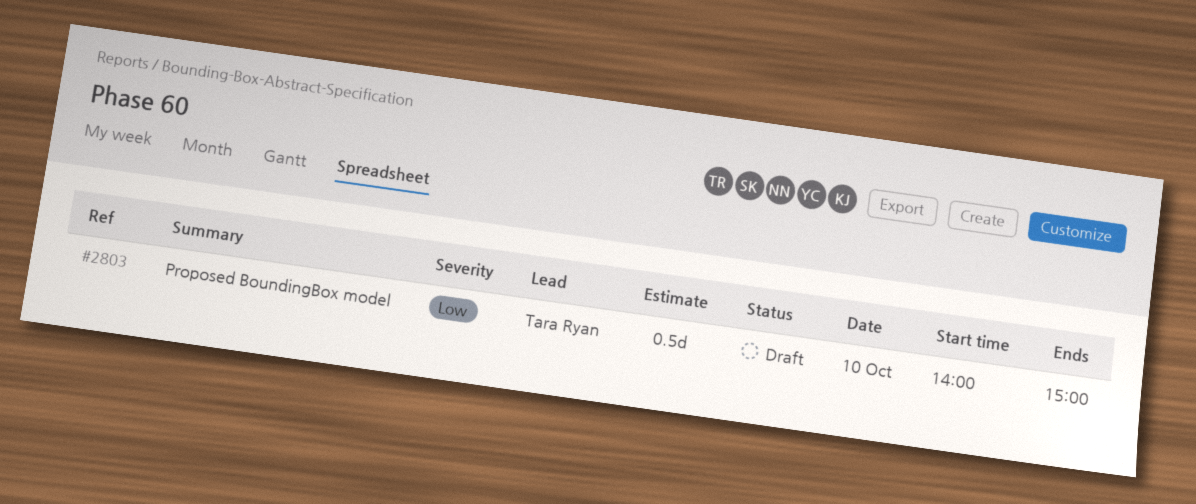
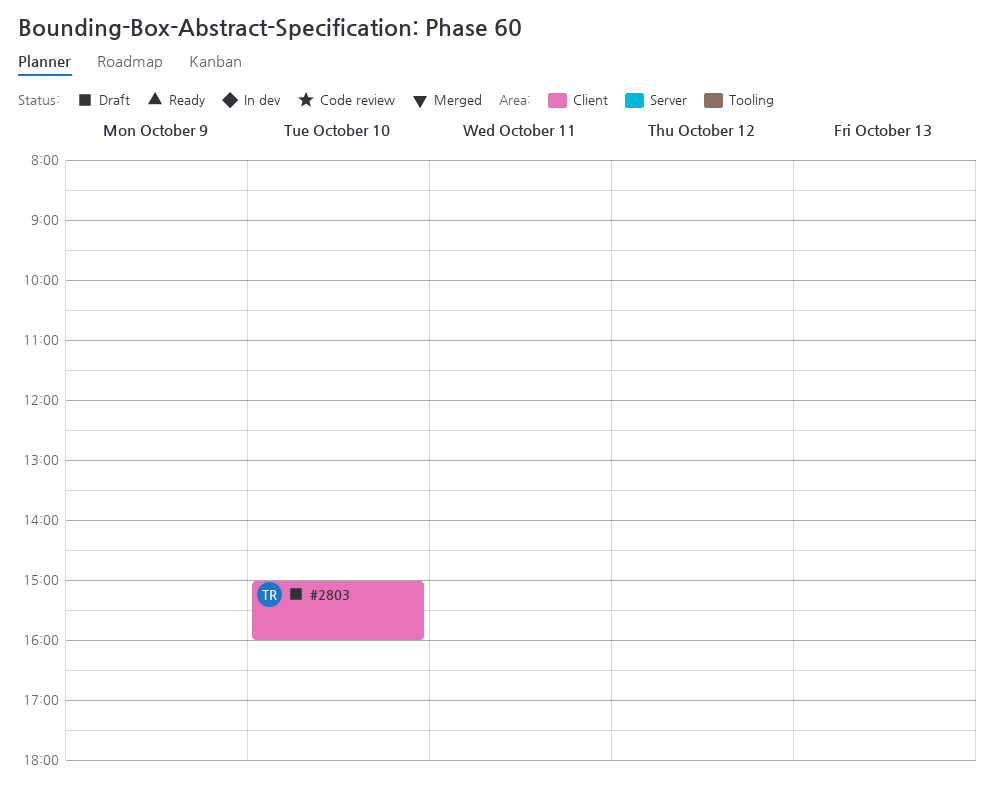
#2803, begins: 14:00 -> 15:00
#2803, ends: 15:00 -> 16:00

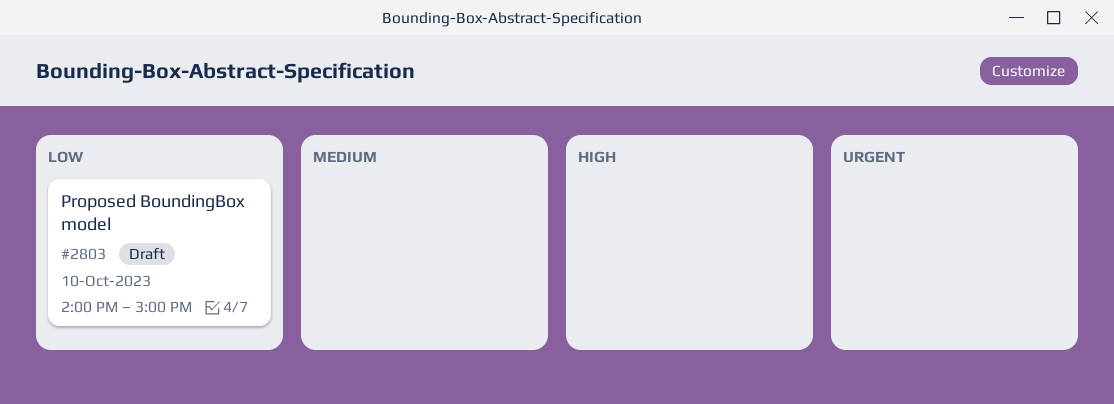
#2803, begins: 15:00 -> 14:00
#2803, ends: 16:00 -> 15:00

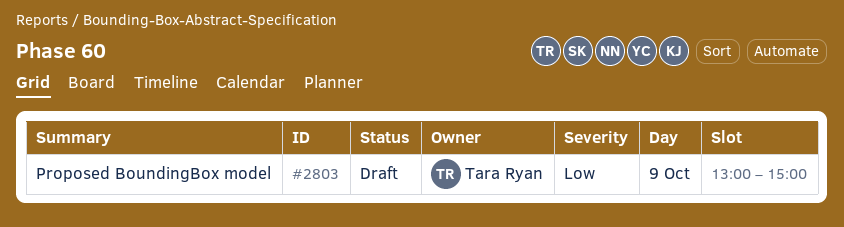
#2803, day: Oct 10 -> Oct 9
#2803, begins: 14:00 -> 13:00

